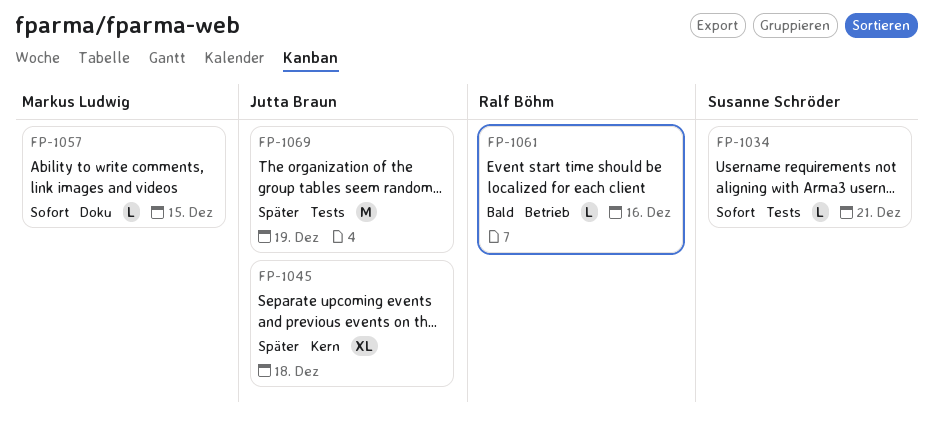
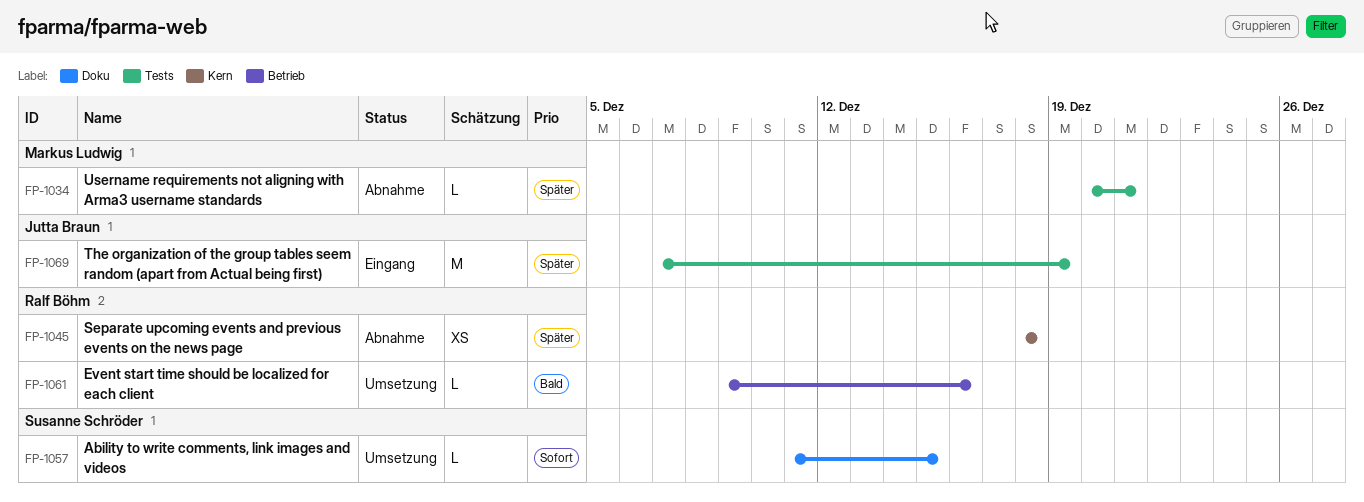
FP-1034, owner: Susanne Schröder -> Markus Ludwig
FP-1034, priority: Sofort -> Später
FP-1045, owner: Jutta Braun -> Ralf Böhm
FP-1045, estimate: XL -> XS
FP-1057, owner: Markus Ludwig -> Susanne Schröder

